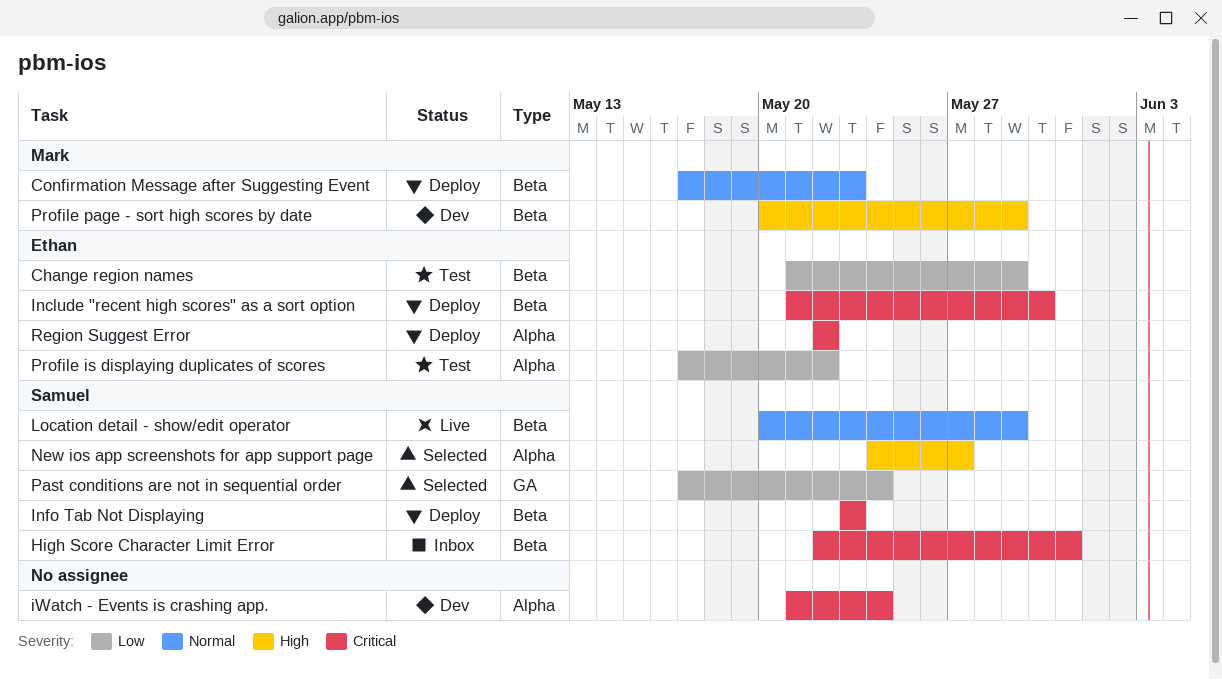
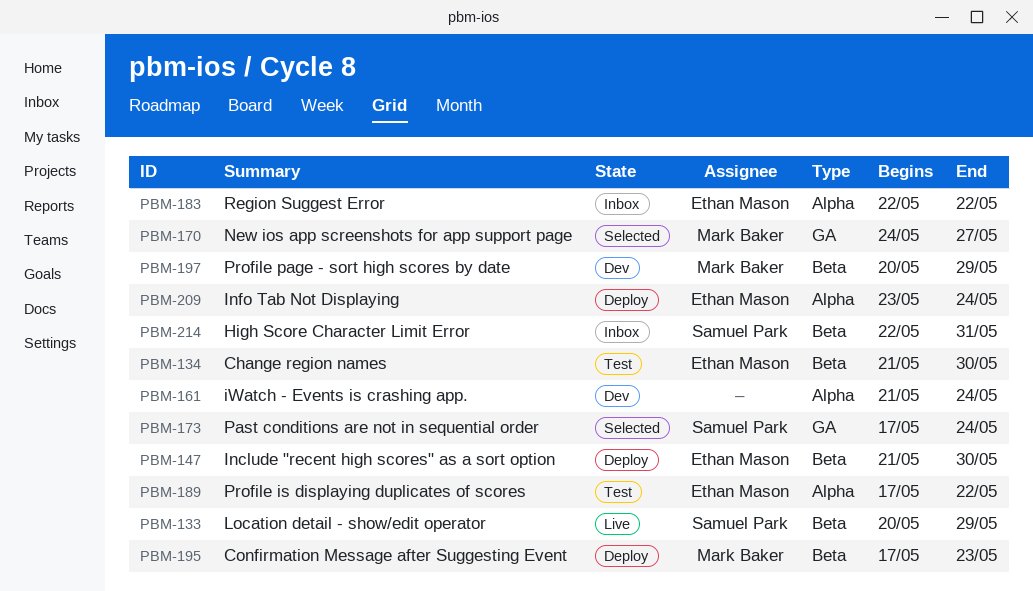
Change region names, due: May 29 -> May 30
Info Tab Not Displaying, owner: Samuel Park -> Ethan Mason
Info Tab Not Displaying, label: Beta -> Alpha
Info Tab Not Displaying, due: May 23 -> May 24
New ios app screenshots for app support page, owner: Samuel Park -> Mark Baker
New ios app screenshots for app support page, label: Alpha -> GA
Region Suggest Error, status: Deploy -> Inbox

